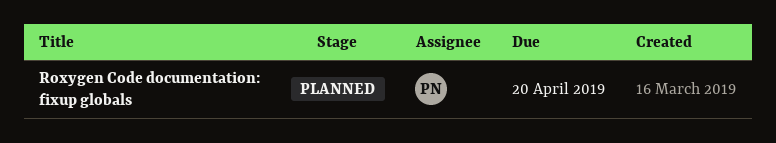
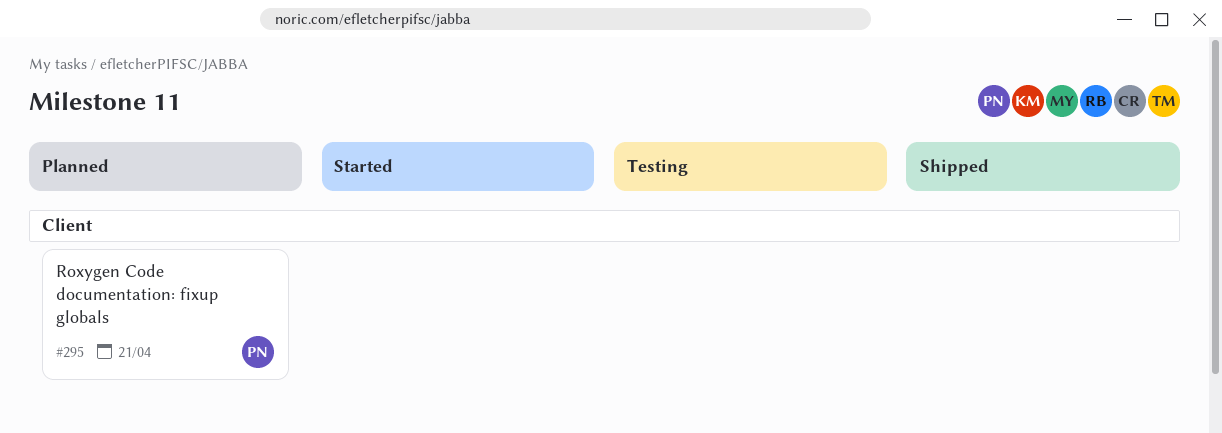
Roxygen Code documentation: fixup globals, due: Apr 20 -> Apr 21

